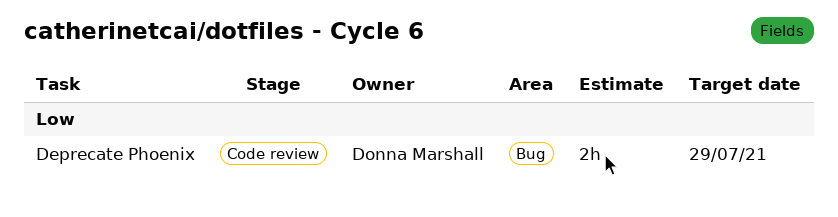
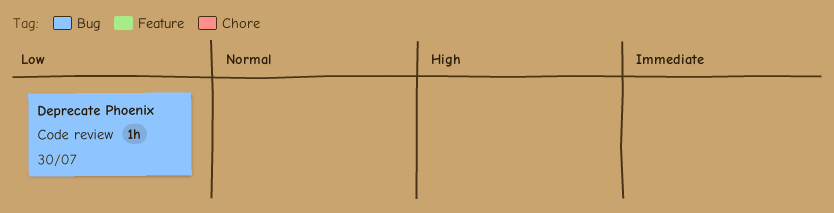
Deprecate Phoenix, estimate: 2h -> 1h
Deprecate Phoenix, due: Jul 29 -> Jul 30

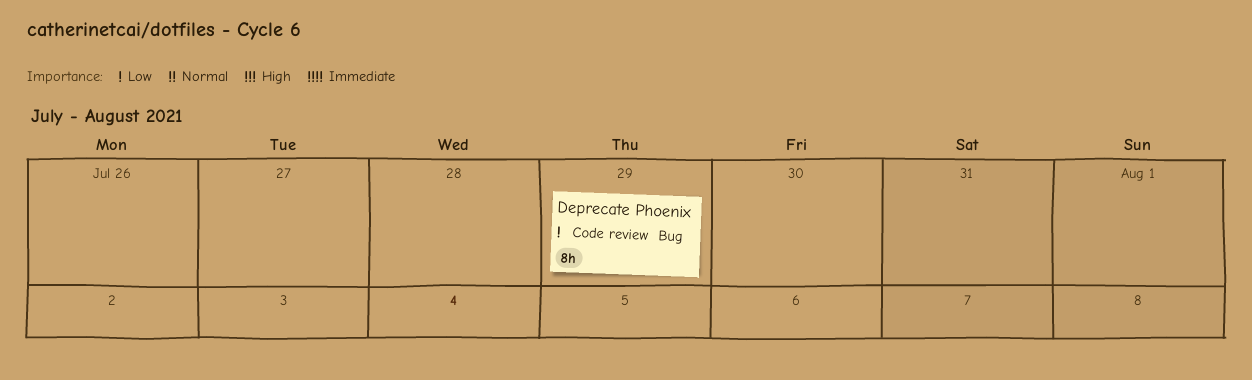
Deprecate Phoenix, estimate: 1h -> 8h
Deprecate Phoenix, due: Jul 30 -> Jul 29

